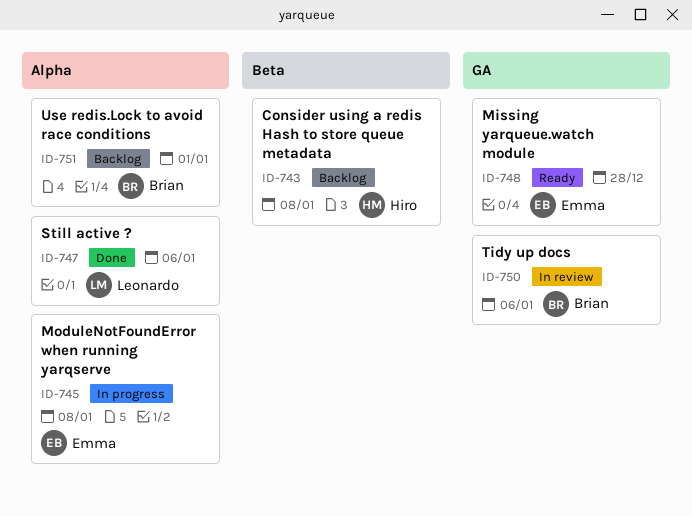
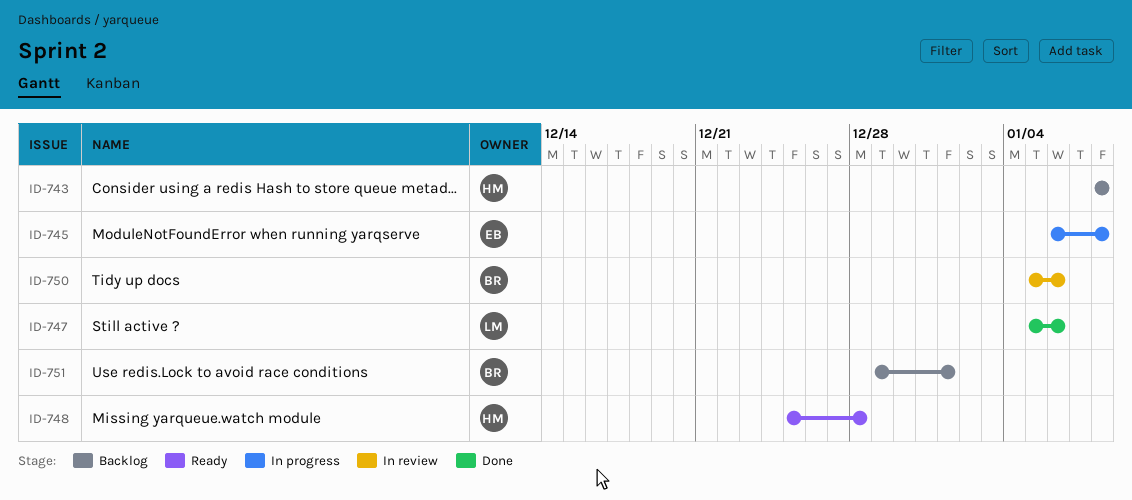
ID-748, owner: Emma -> Hiro

